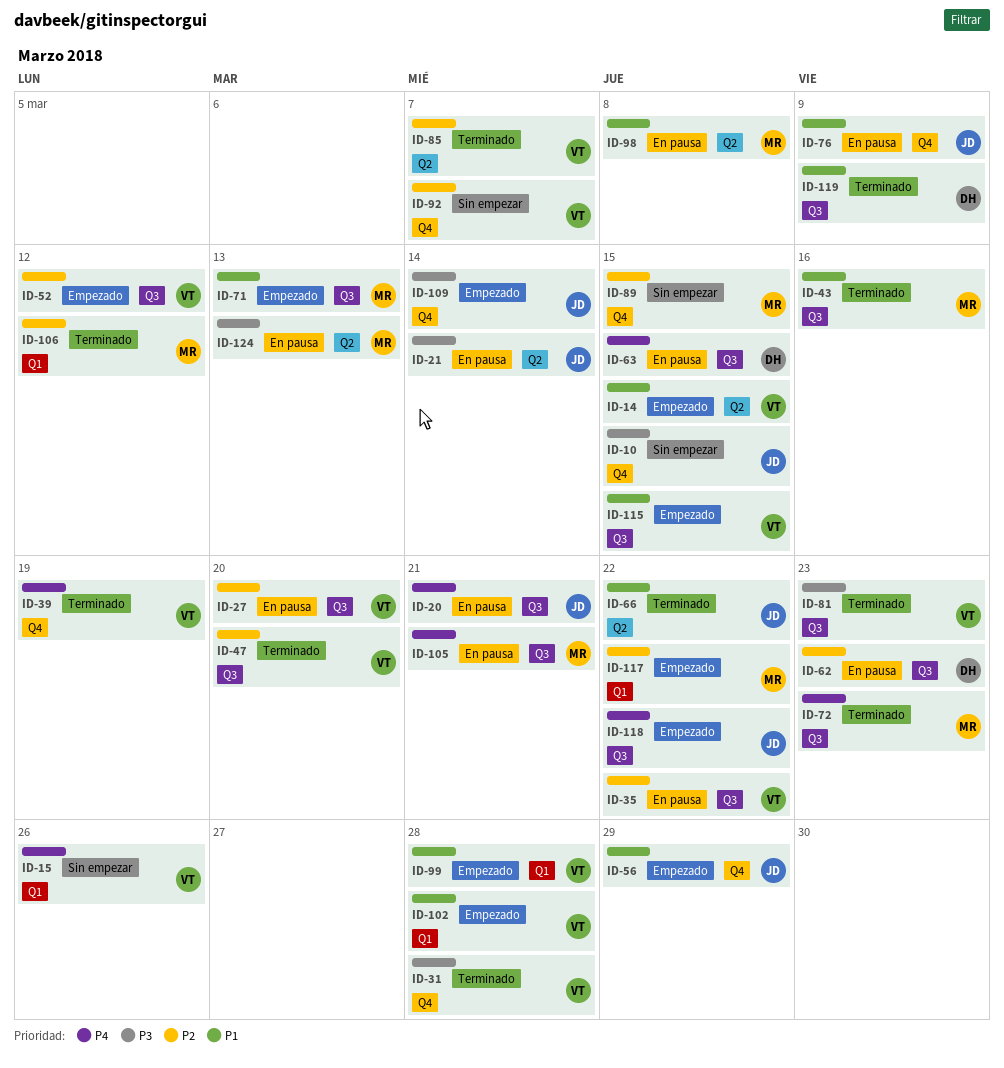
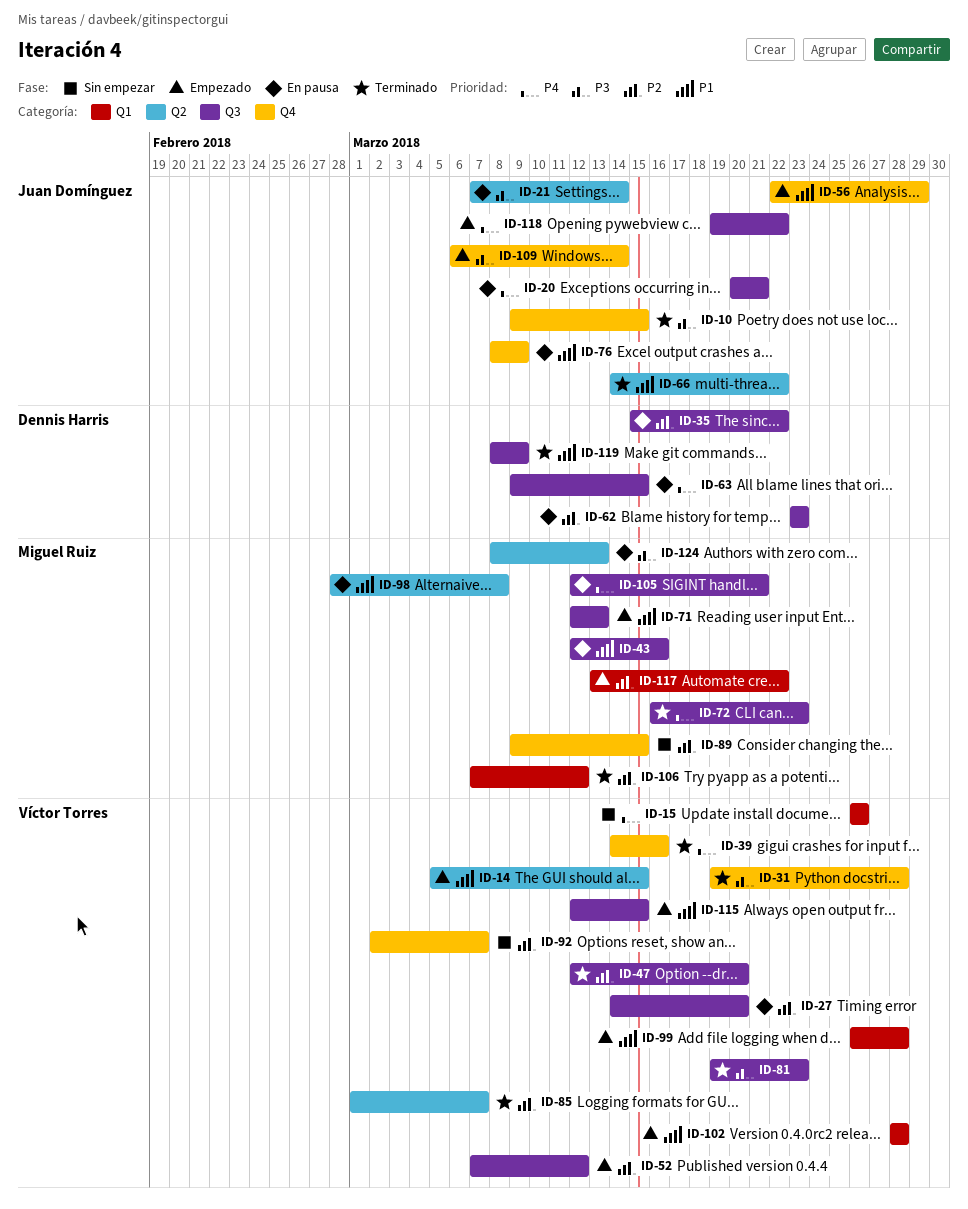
ID-10, status: Sin empezar -> Terminado
ID-35, owner: Víctor Torres -> Dennis Harris
ID-39, due: Mar 19 -> Mar 16
ID-43, status: Terminado -> En pausa

